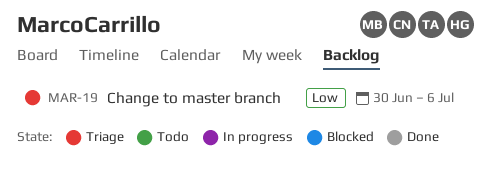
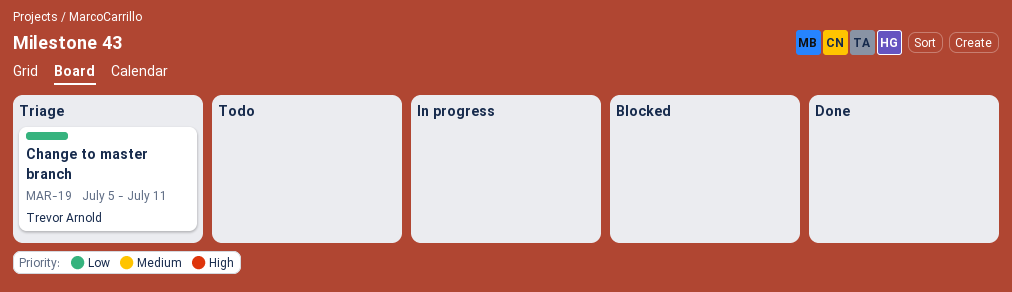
MAR-19, start: Jun 30 -> Jul 5
MAR-19, due: Jul 6 -> Jul 11

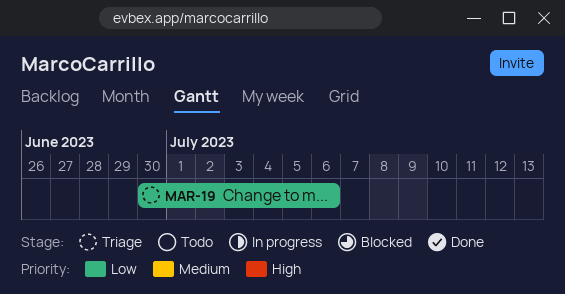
MAR-19, start: Jul 5 -> Jun 30
MAR-19, due: Jul 11 -> Jul 6

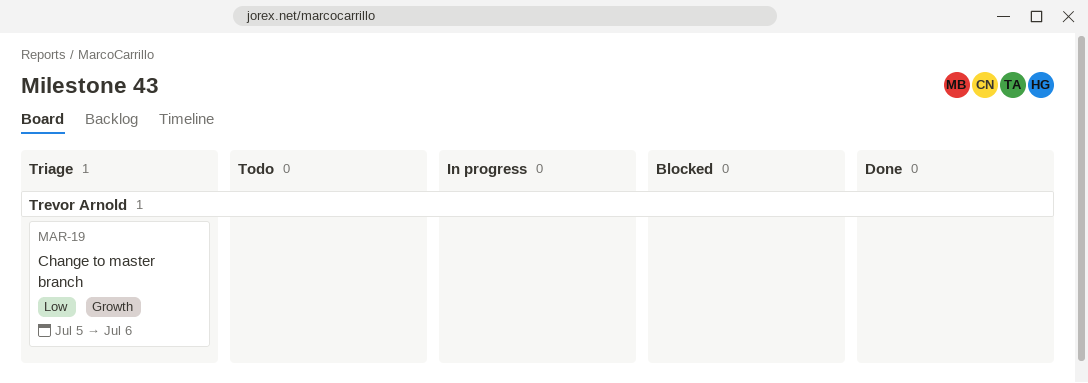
MAR-19, start: Jun 30 -> Jul 5

